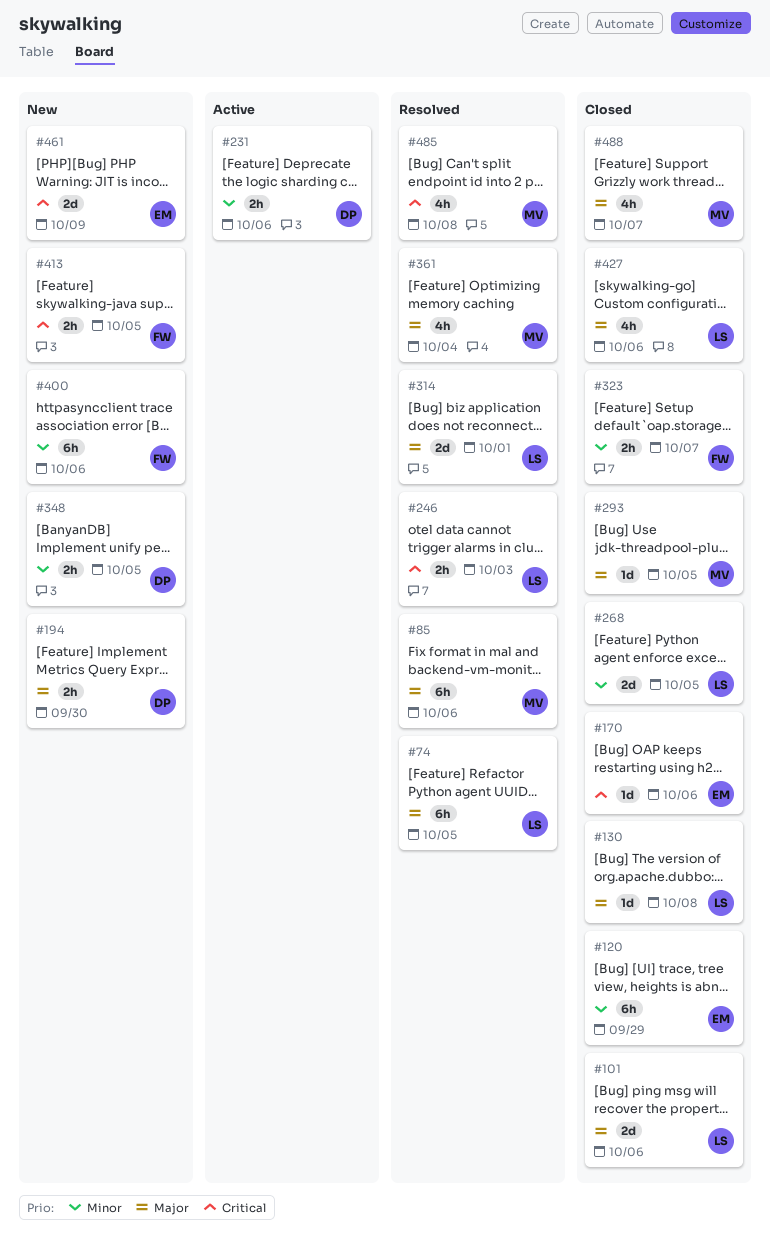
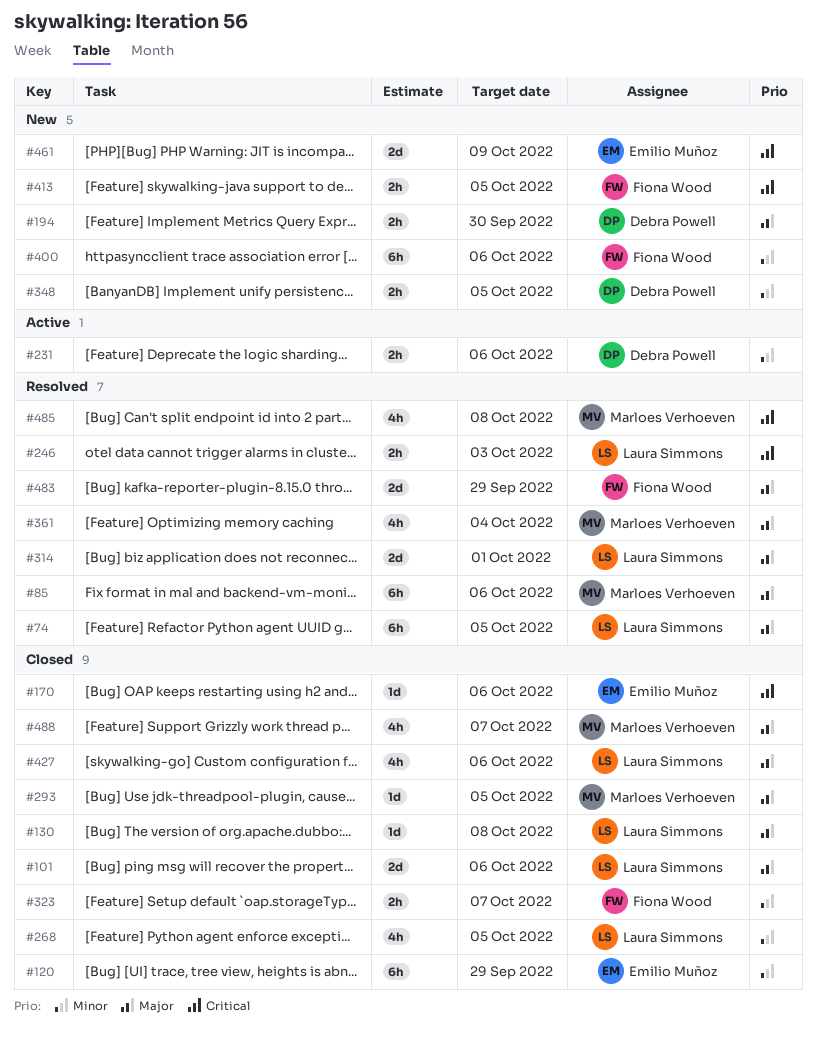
#268, estimate: 2d -> 4h
#483: none -> present

